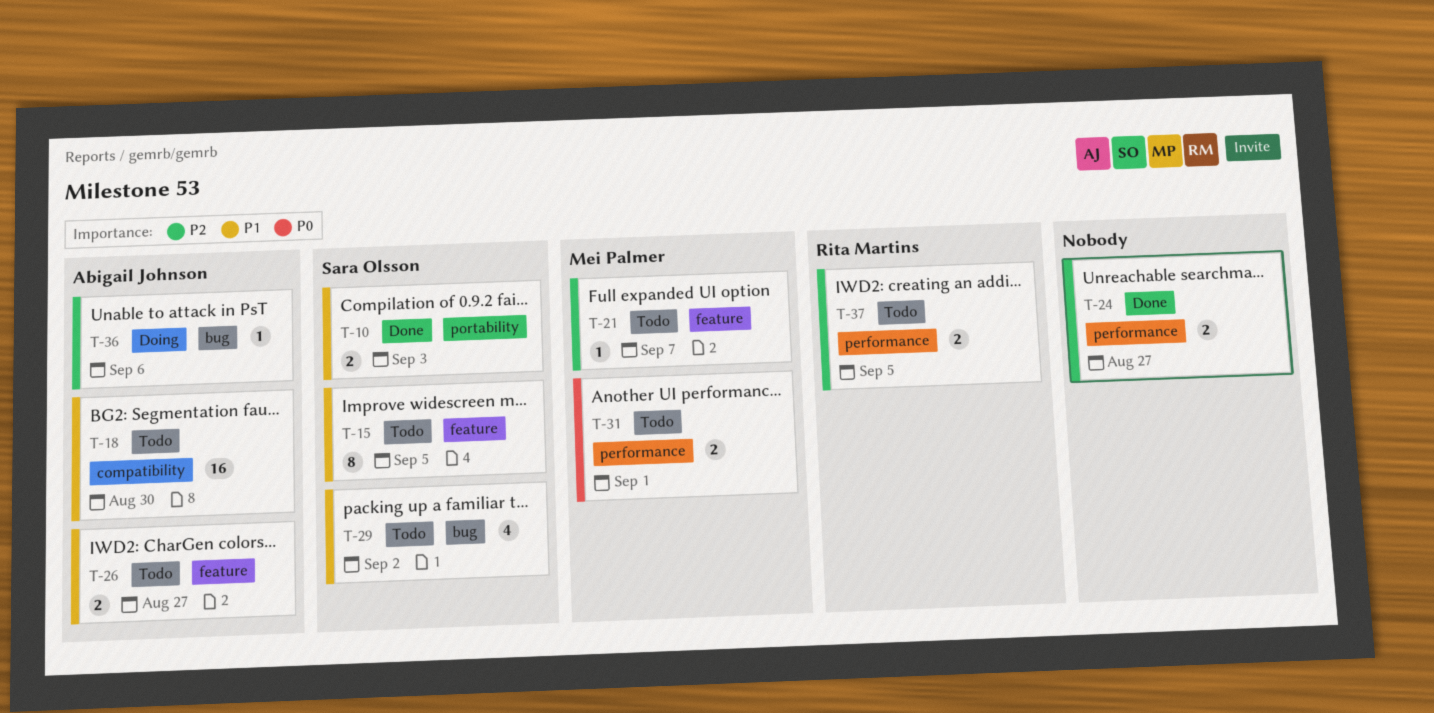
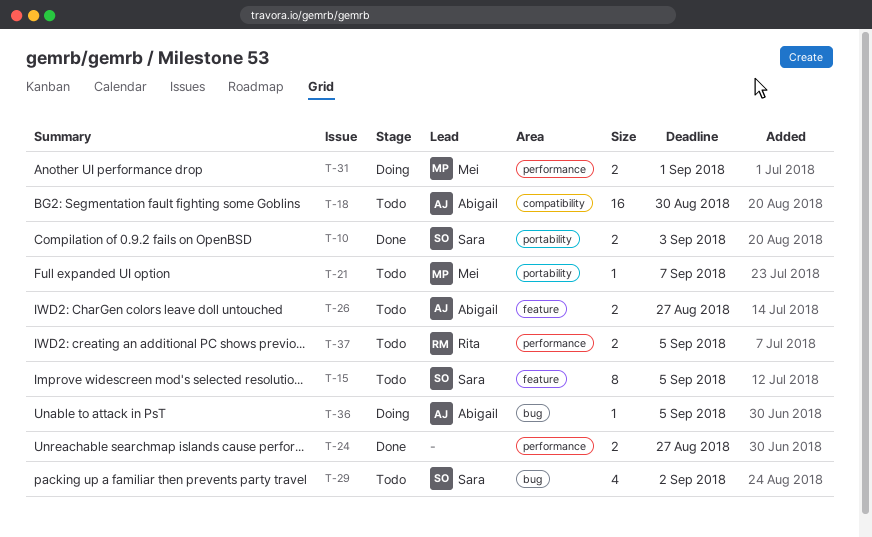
T-21, label: feature -> portability
T-31, status: Todo -> Doing
T-36, due: Sep 6 -> Sep 5

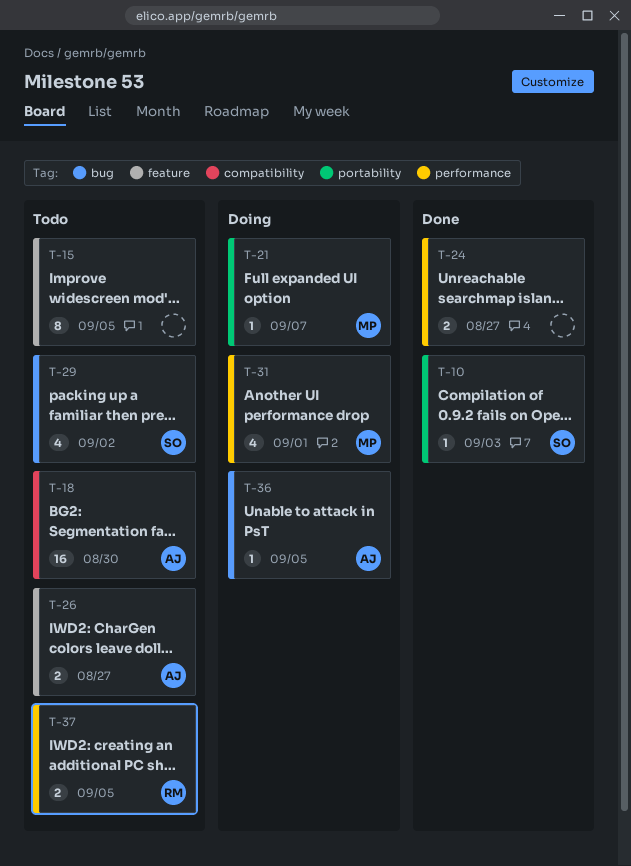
T-10, estimate: 2 -> 1
T-15, owner: Sara -> none
T-21, status: Todo -> Doing
T-31, estimate: 2 -> 4

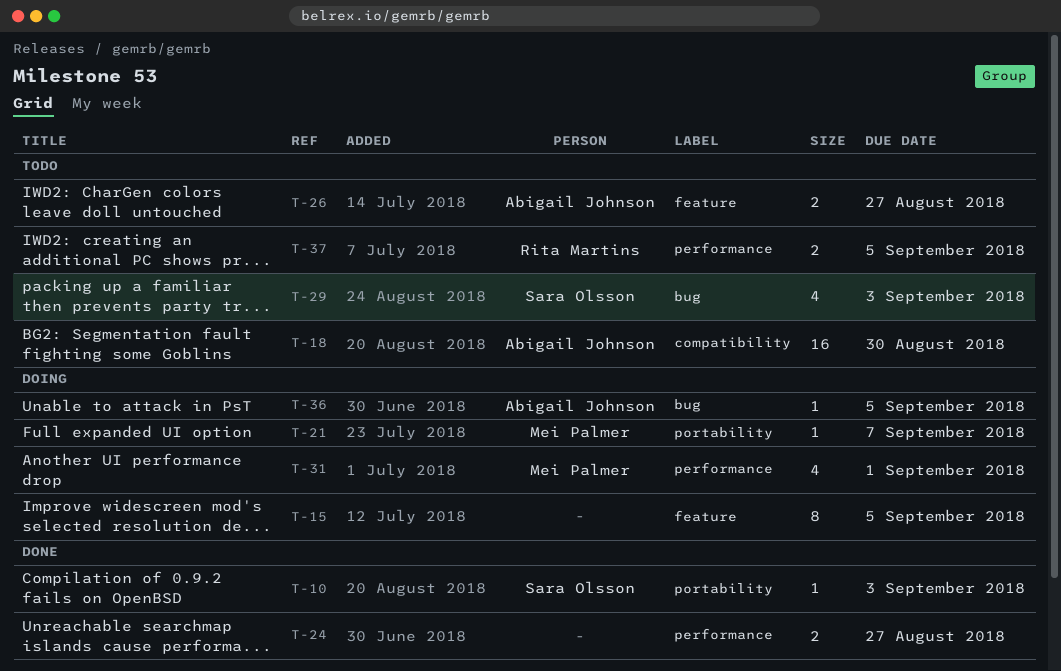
T-15, status: Todo -> Doing
T-29, due: Sep 2 -> Sep 3

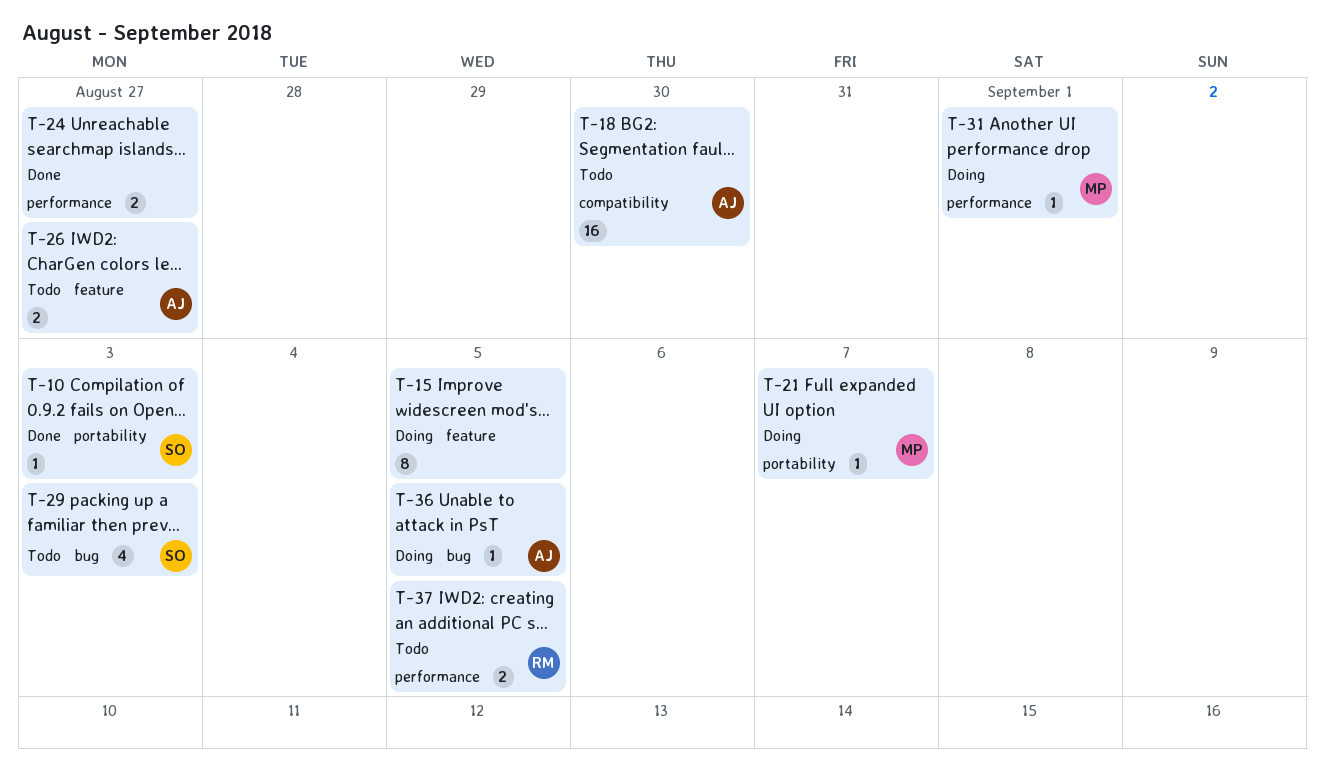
T-31, estimate: 4 -> 1

